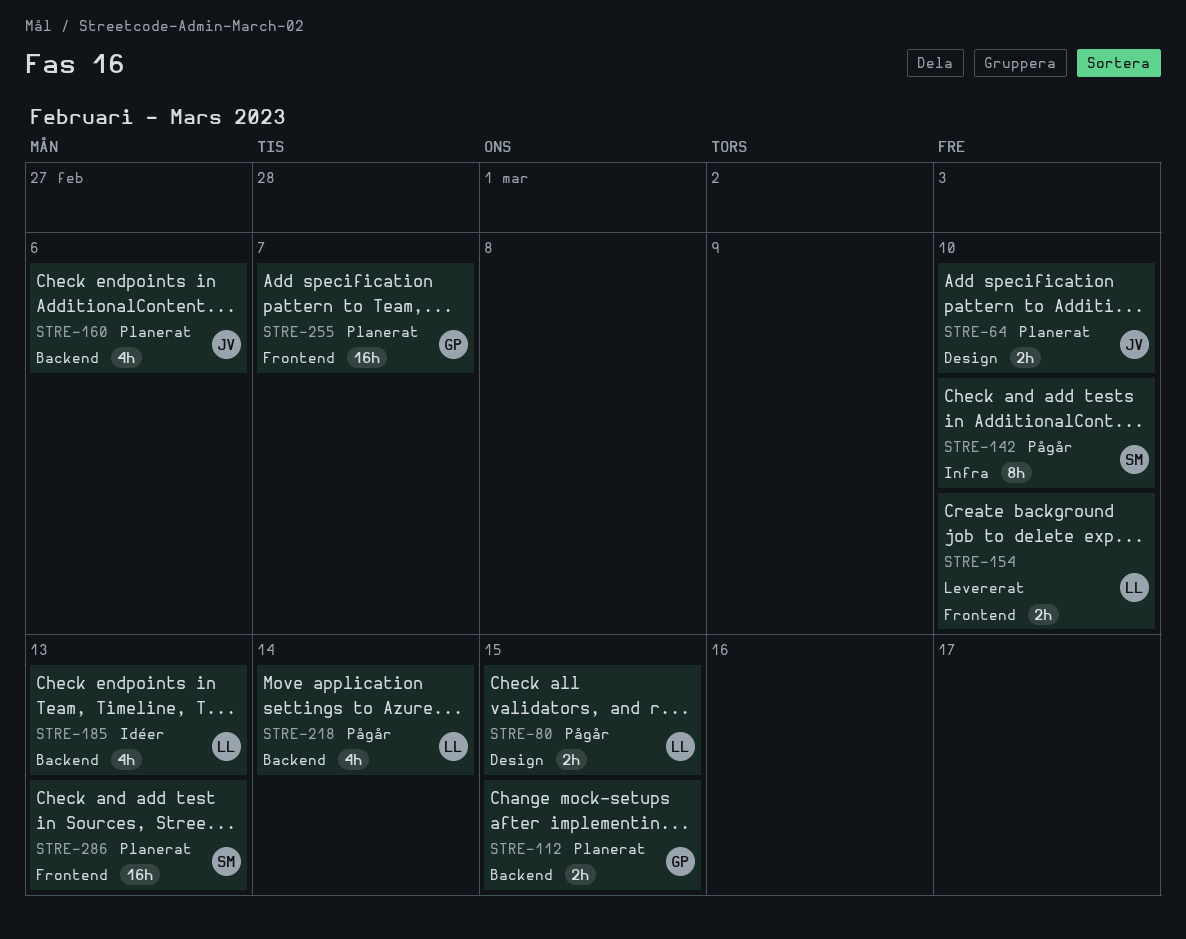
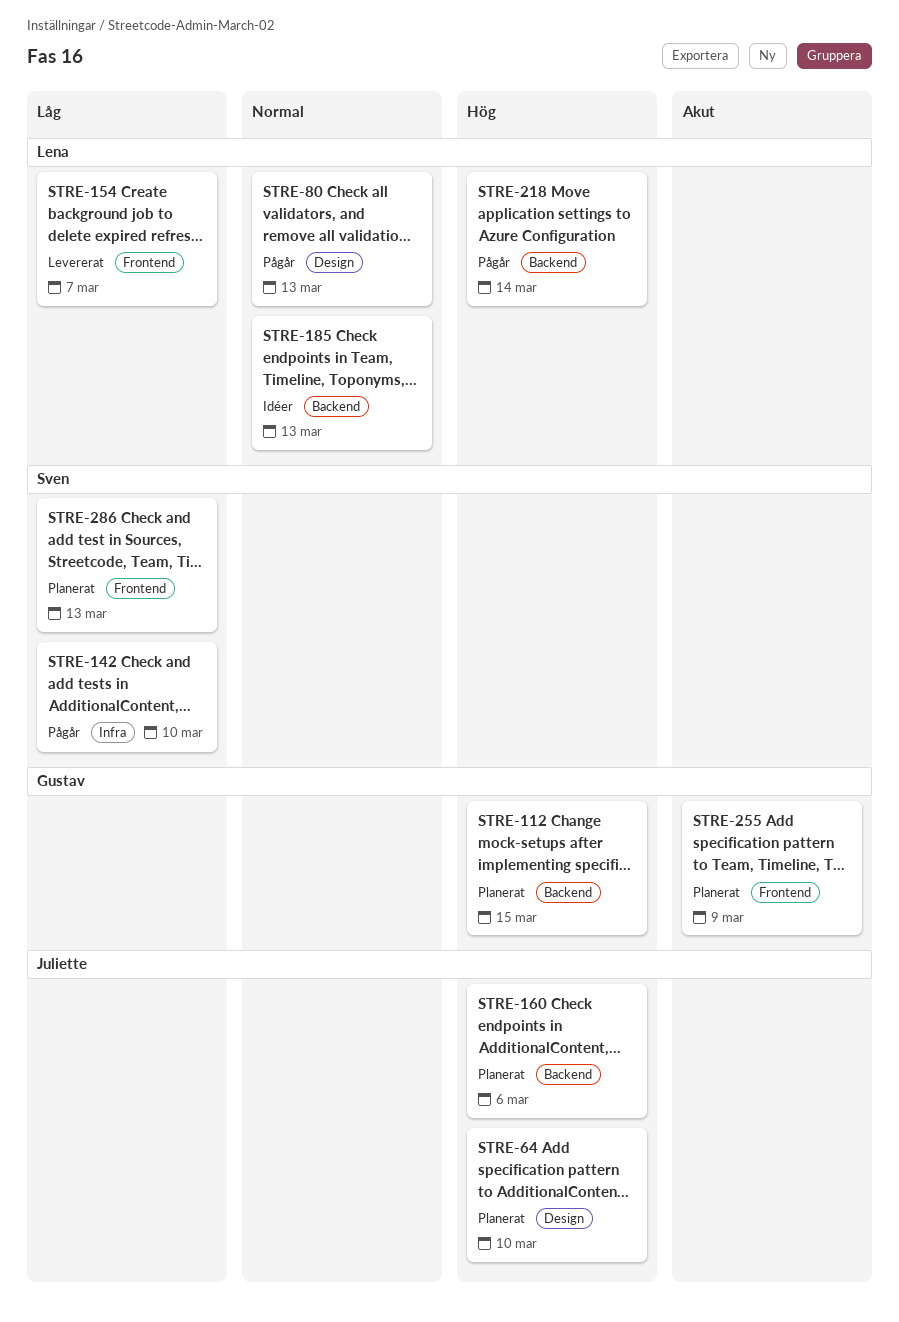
STRE-80, due: Mar 15 -> Mar 13
STRE-154, due: Mar 10 -> Mar 7
STRE-255, due: Mar 7 -> Mar 9

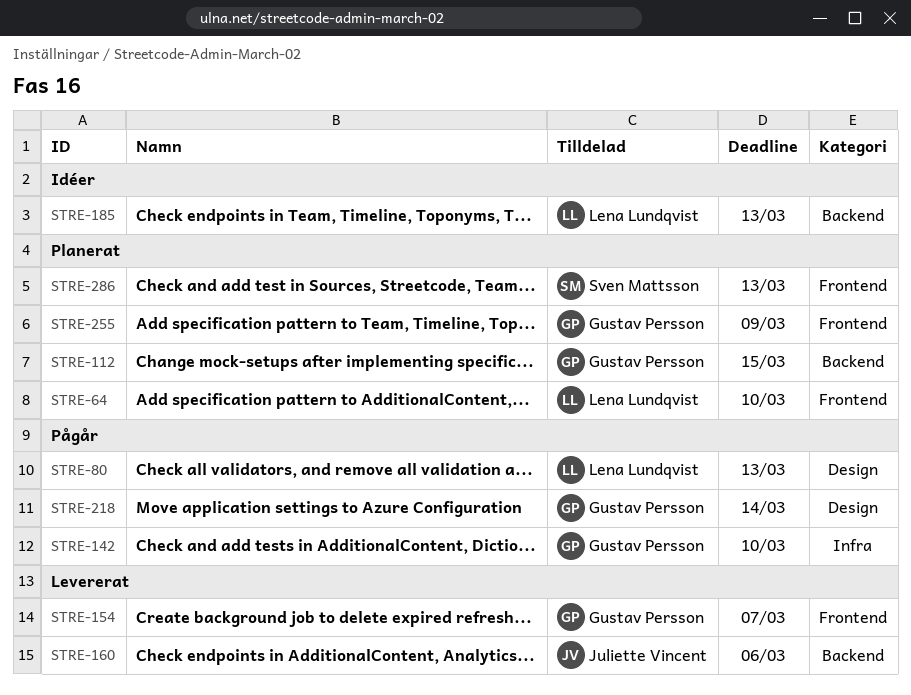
STRE-64, owner: Juliette Vincent -> Lena Lundqvist
STRE-64, label: Design -> Frontend
STRE-142, owner: Sven Mattsson -> Gustav Persson
STRE-154, owner: Lena Lundqvist -> Gustav Persson
STRE-160, status: Planerat -> Levererat
STRE-218, owner: Lena Lundqvist -> Gustav Persson
STRE-218, label: Backend -> Design

